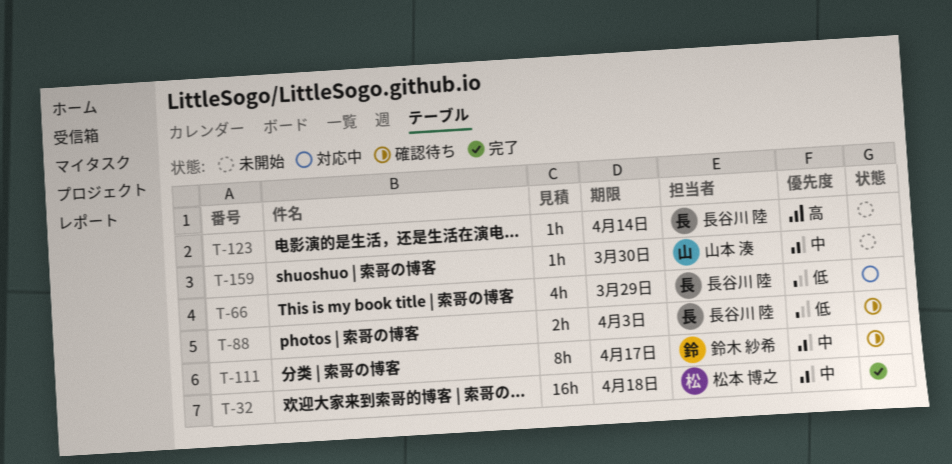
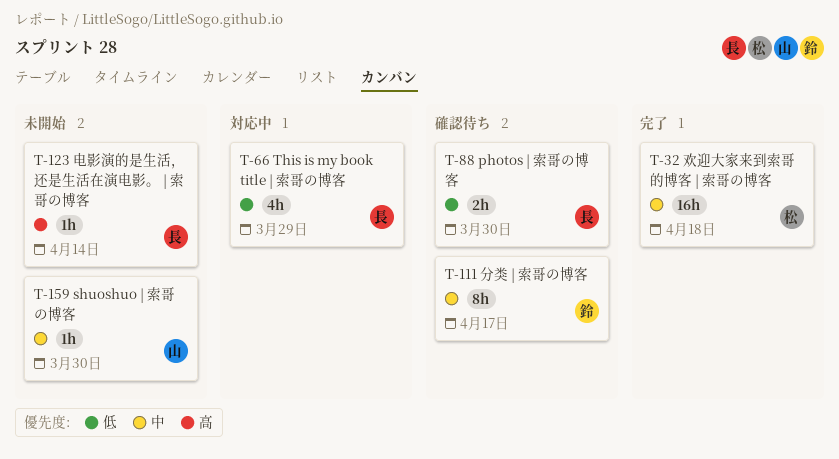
T-88, due: Apr 3 -> Mar 30

